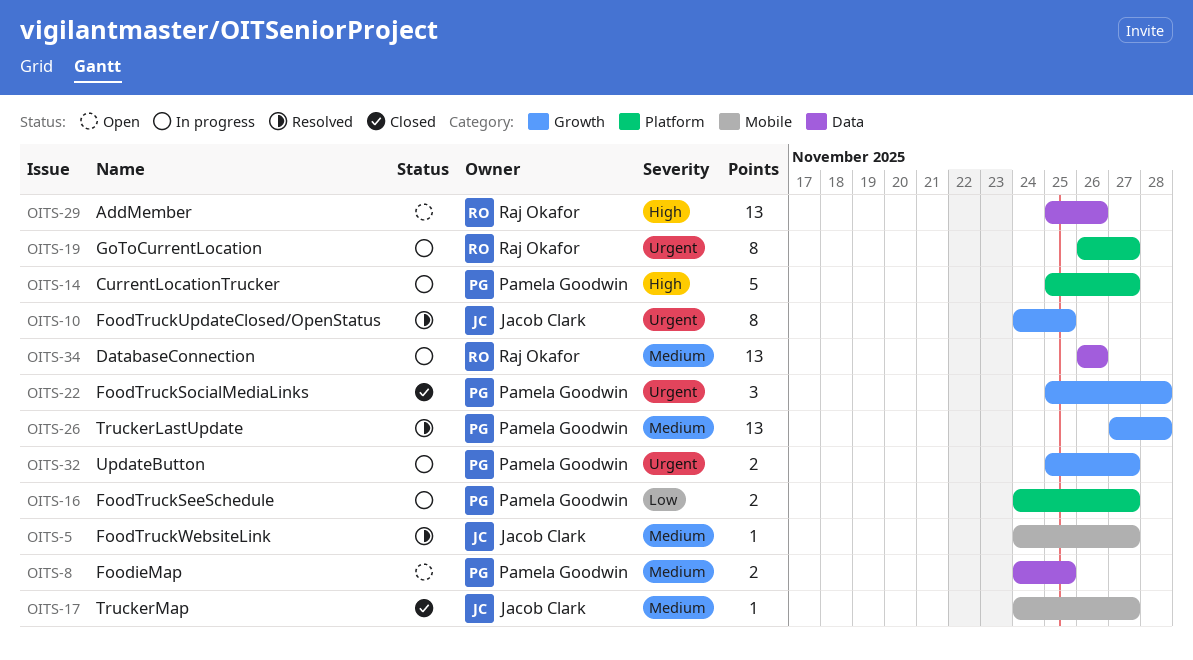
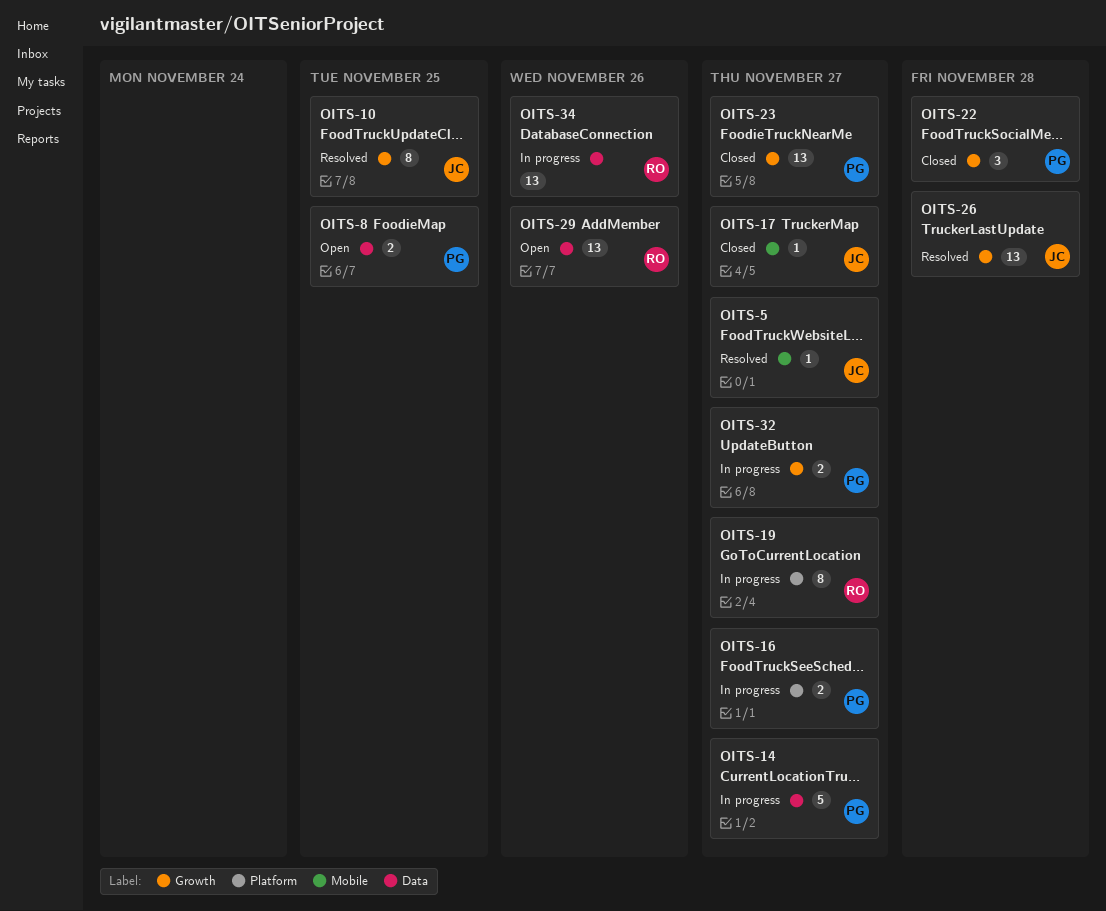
OITS-14, label: Platform -> Data
OITS-23: none -> present
OITS-26, owner: Pamela Goodwin -> Jacob Clark

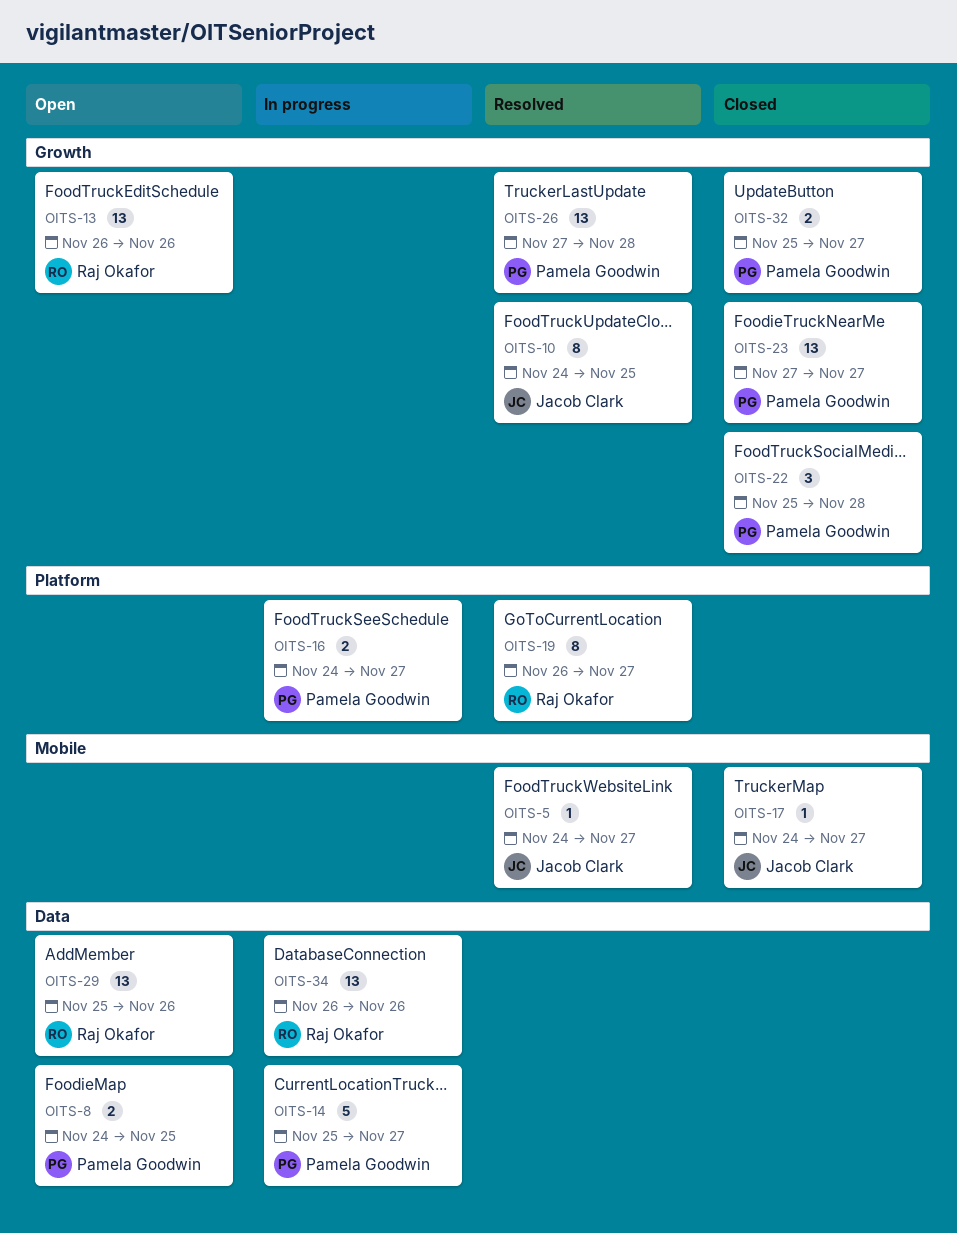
OITS-13: none -> present
OITS-19, status: In progress -> Resolved
OITS-26, owner: Jacob Clark -> Pamela Goodwin
OITS-32, status: In progress -> Closed

